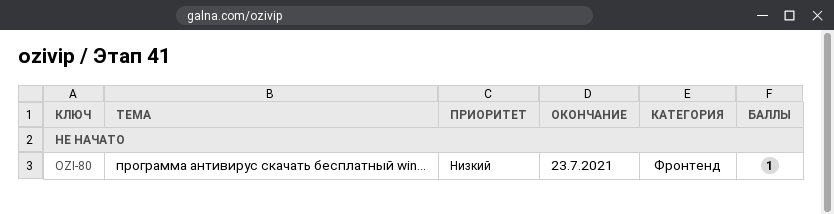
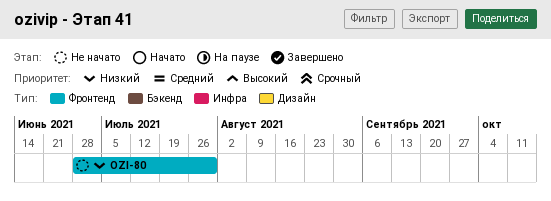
OZI-80, due: Jul 23 -> Jul 30

